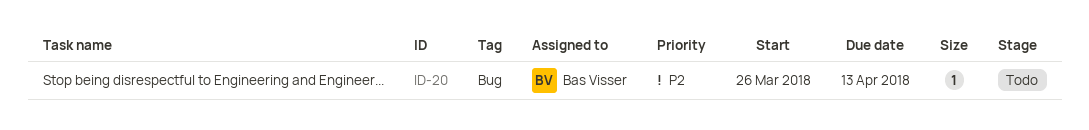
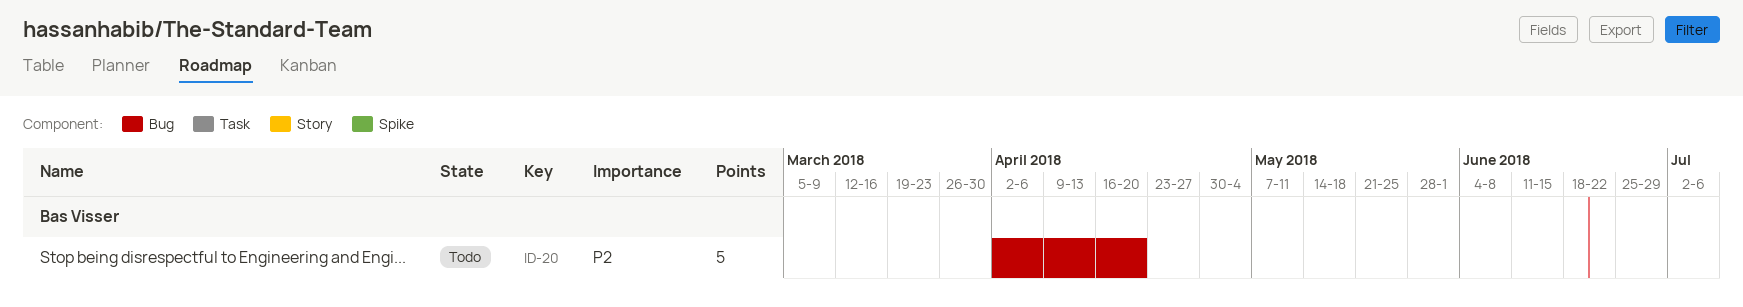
ID-20, estimate: 1 -> 5
ID-20, start: Mar 26 -> Apr 2
ID-20, due: Apr 13 -> Apr 20

